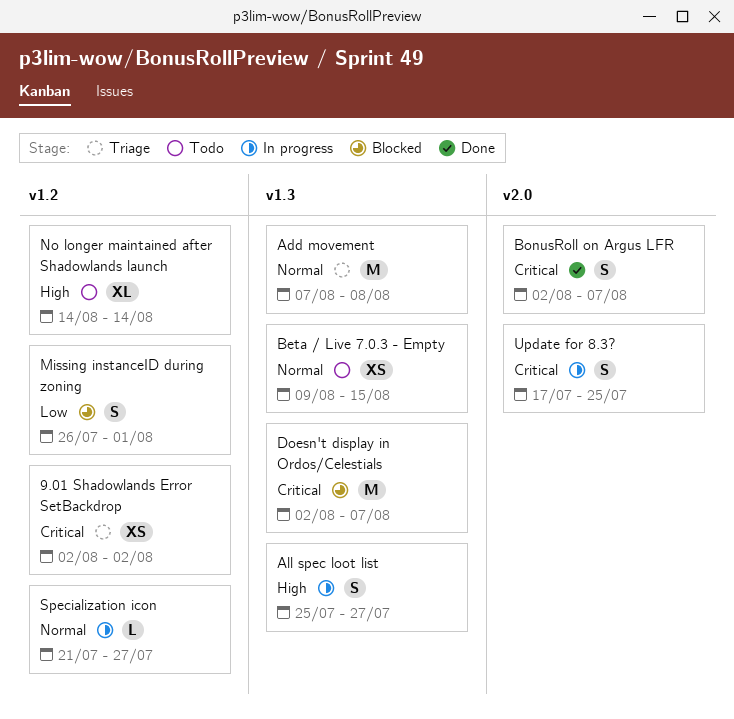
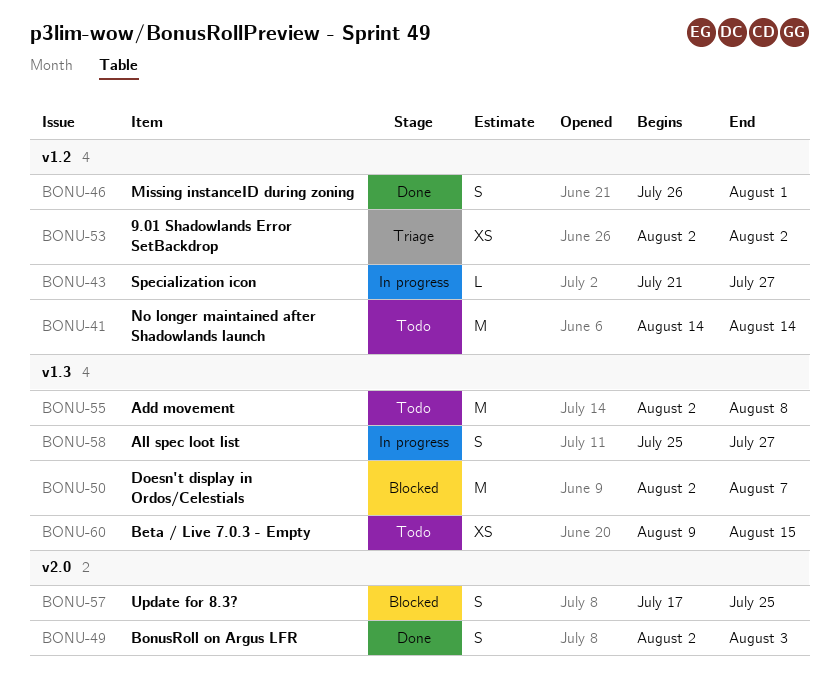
Add movement, status: Triage -> Todo
Add movement, start: Aug 7 -> Aug 2
BonusRoll on Argus LFR, due: Aug 7 -> Aug 3
Missing instanceID during zoning, status: Blocked -> Done
No longer maintained after Shadowlands launch, estimate: XL -> M
Update for 8.3?, status: In progress -> Blocked

